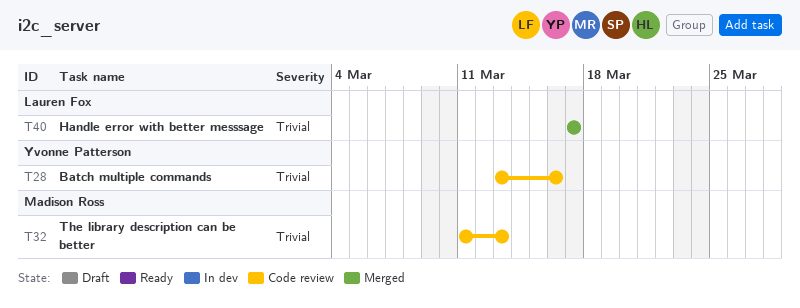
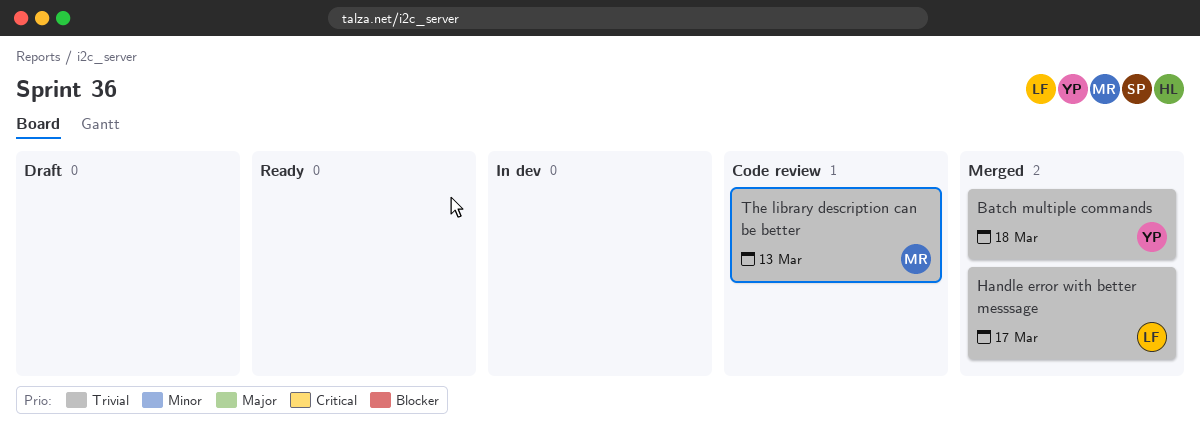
Batch multiple commands, status: Code review -> Merged
Batch multiple commands, due: Mar 16 -> Mar 18

